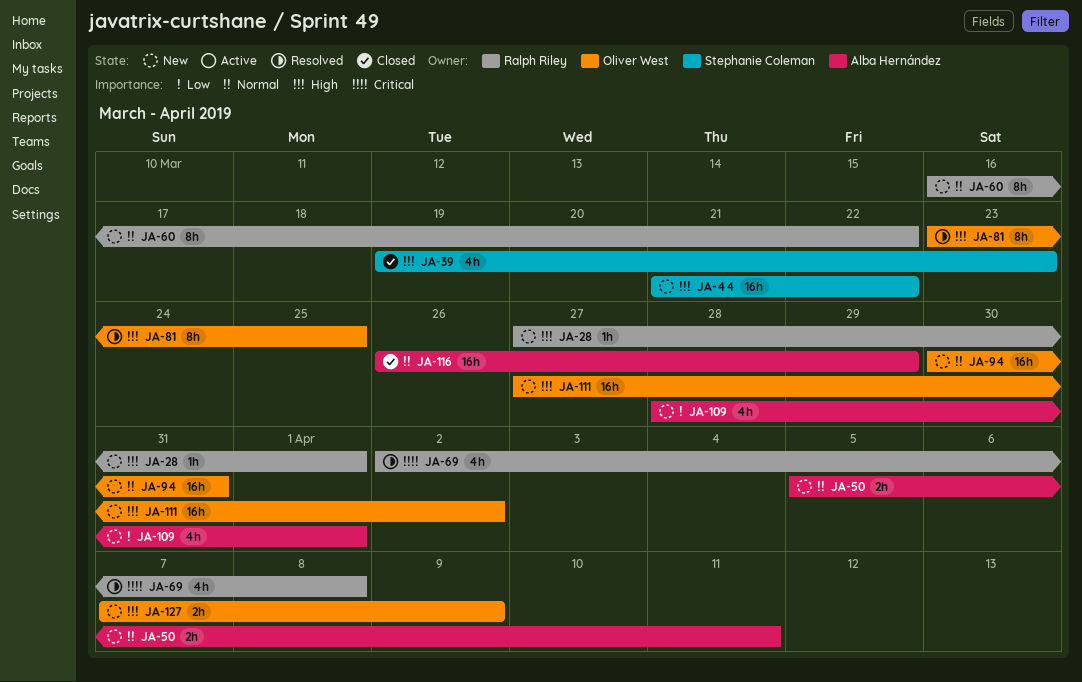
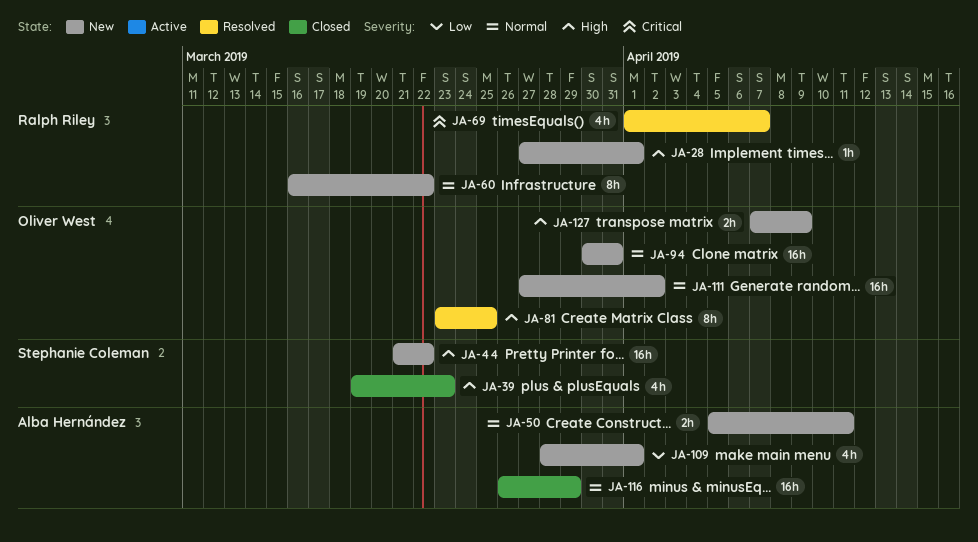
JA-69, start: Apr 2 -> Apr 1
JA-69, due: Apr 8 -> Apr 7
JA-111, priority: High -> Normal

